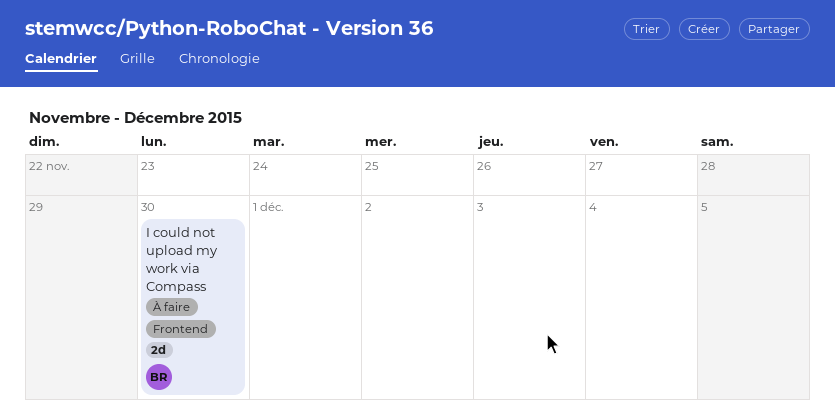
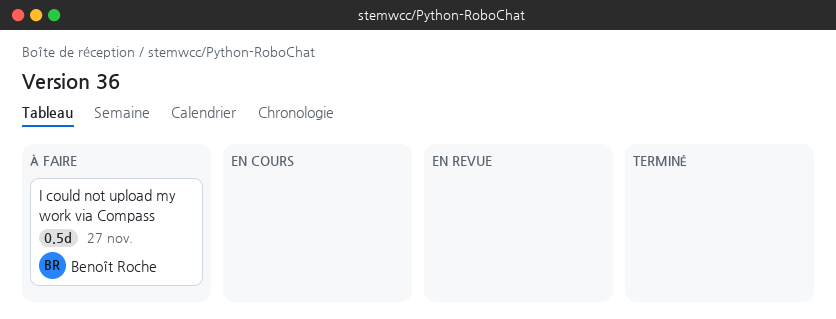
I could not upload my work via Compass, estimate: 2d -> 0.5d
I could not upload my work via Compass, due: Nov 30 -> Nov 27

